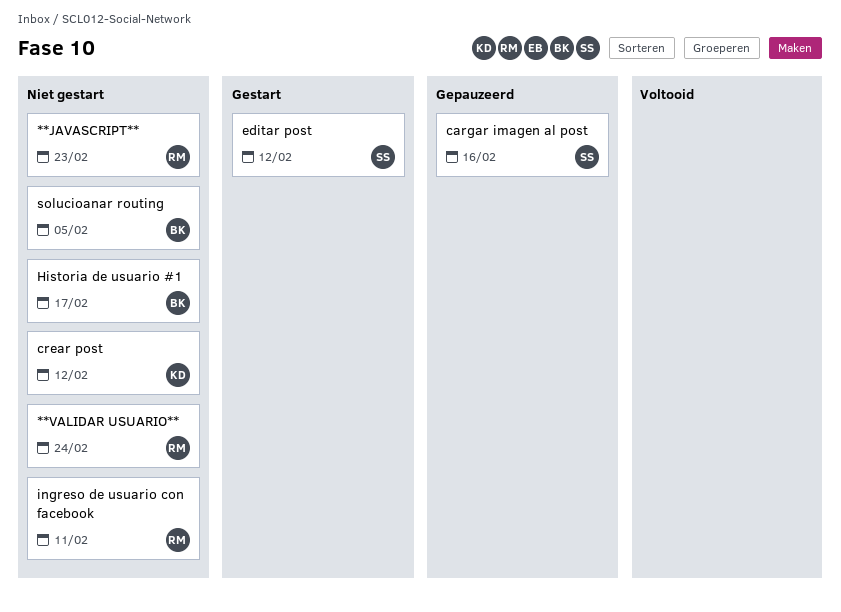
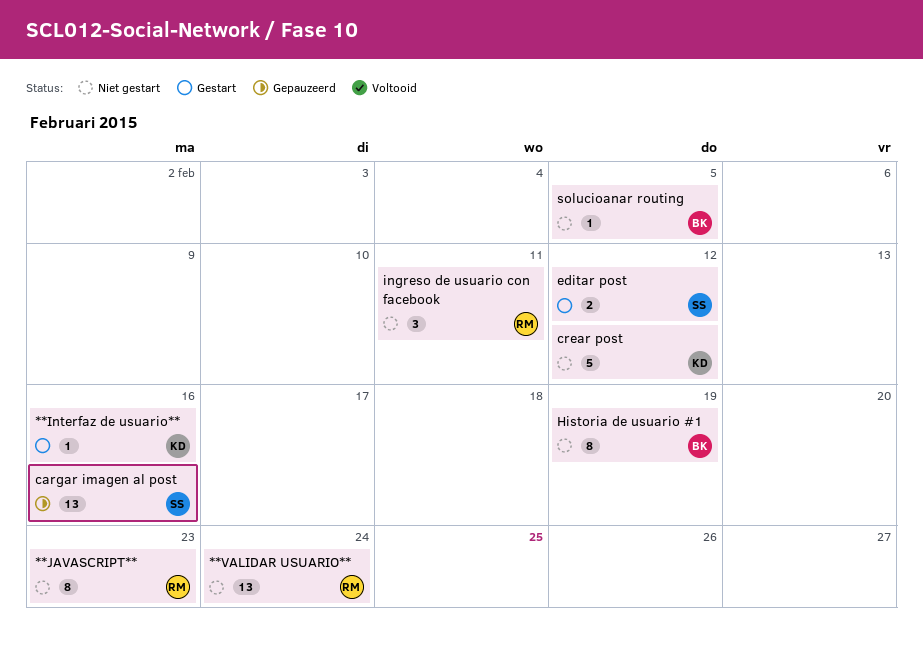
**Interfaz de usuario**: none -> present
Historia de usuario #1, due: Feb 17 -> Feb 19

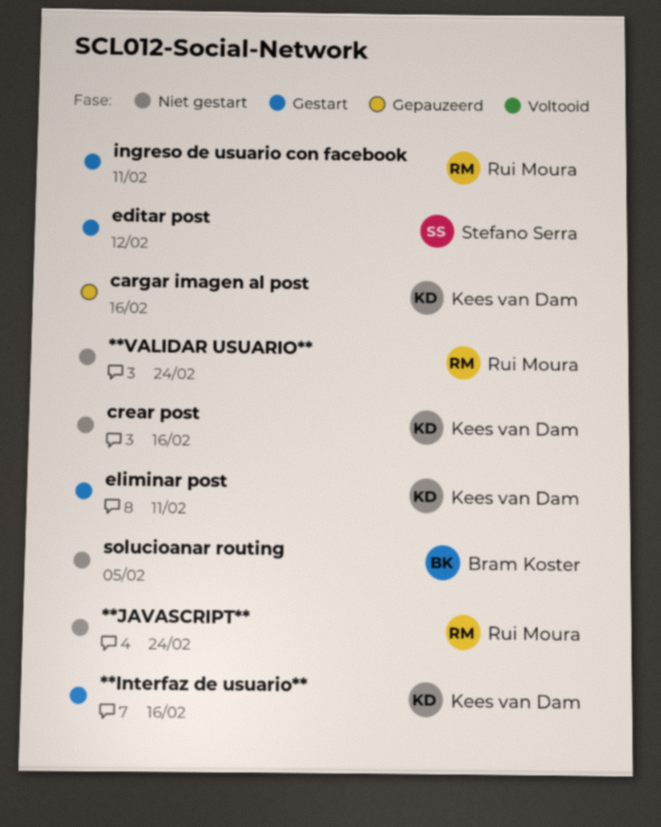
**JAVASCRIPT**, due: Feb 23 -> Feb 24
cargar imagen al post, owner: Stefano Serra -> Kees van Dam
crear post, due: Feb 12 -> Feb 16
eliminar post: none -> present
Historia de usuario #1: present -> none
ingreso de usuario con facebook, status: Niet gestart -> Gestart

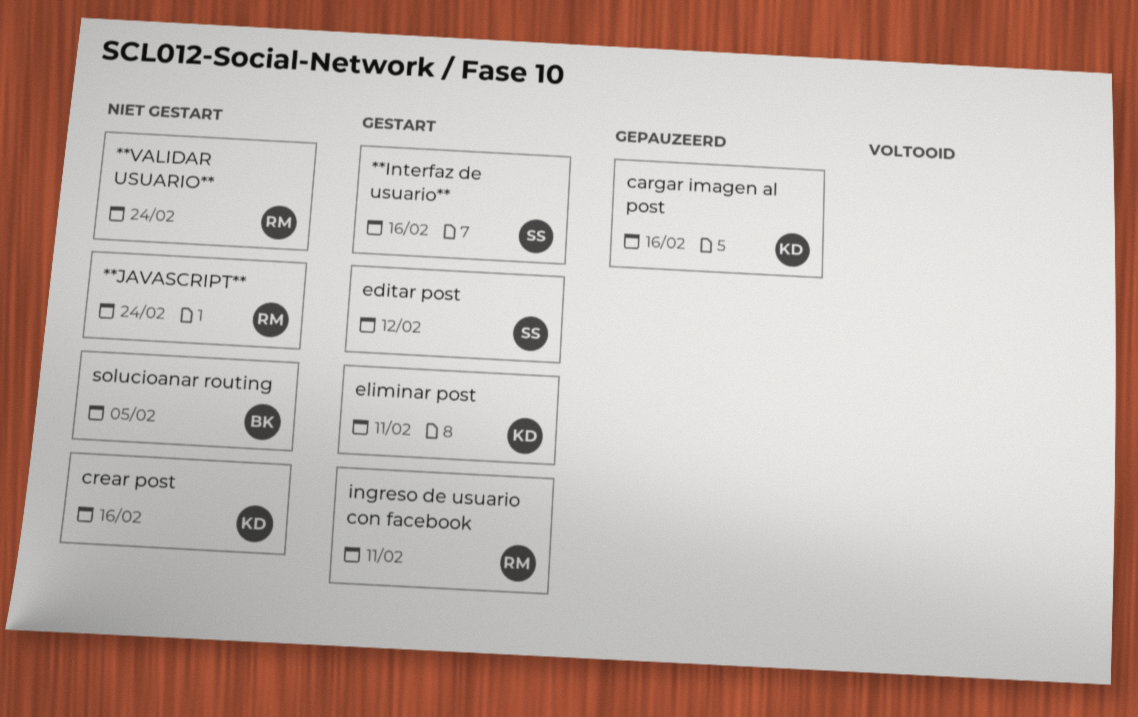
**Interfaz de usuario**, owner: Kees van Dam -> Stefano Serra

